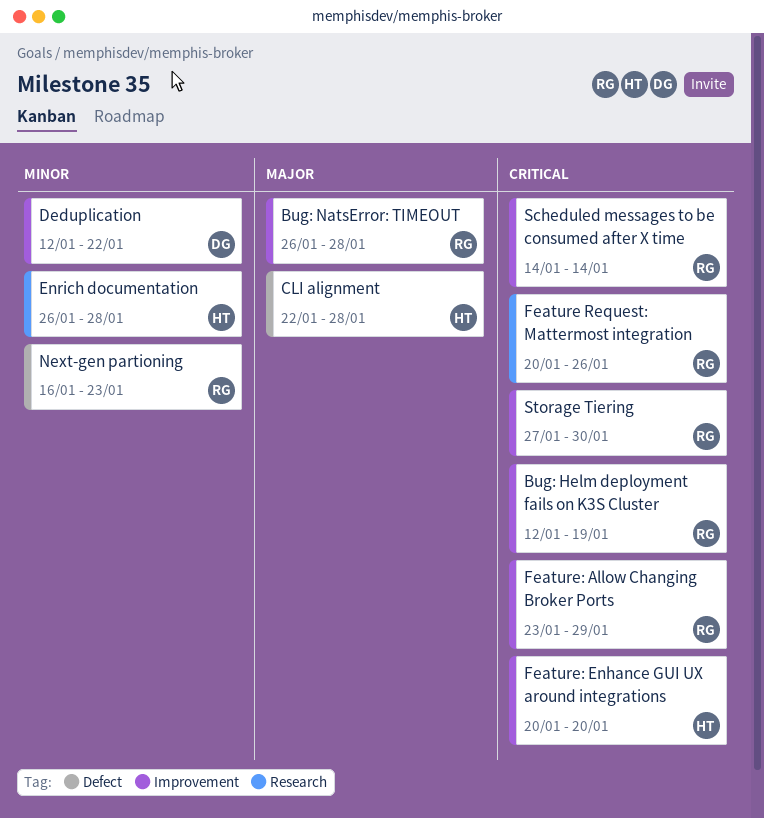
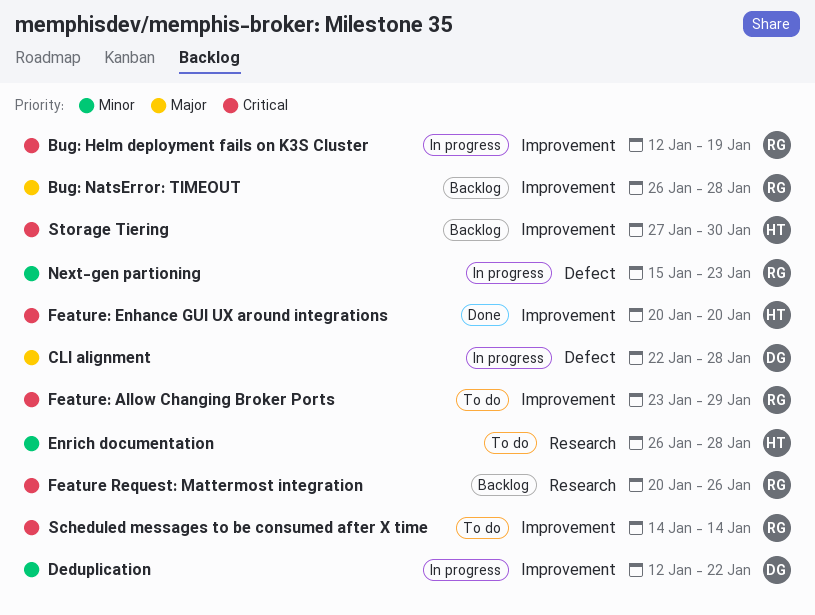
CLI alignment, owner: HT -> DG
Next-gen partioning, start: Jan 16 -> Jan 15
Storage Tiering, owner: RG -> HT

